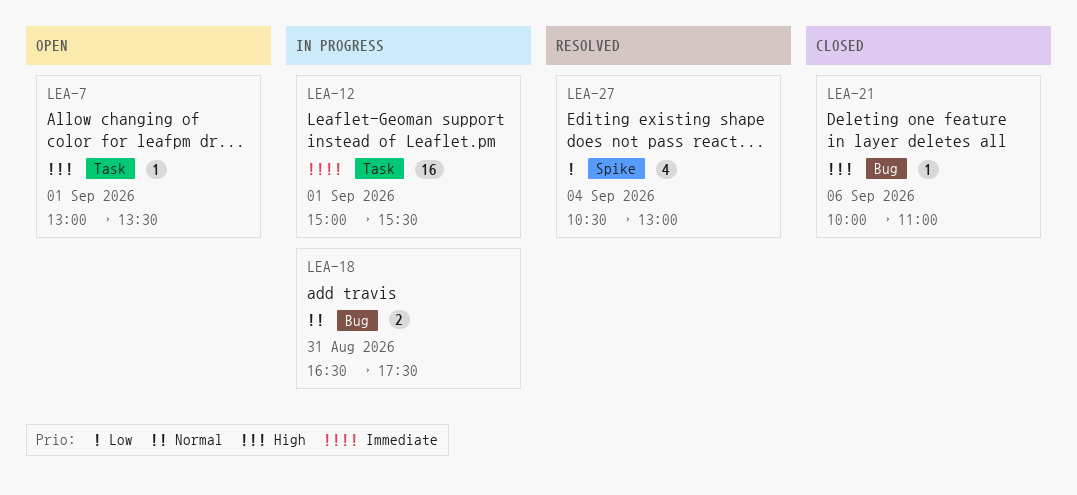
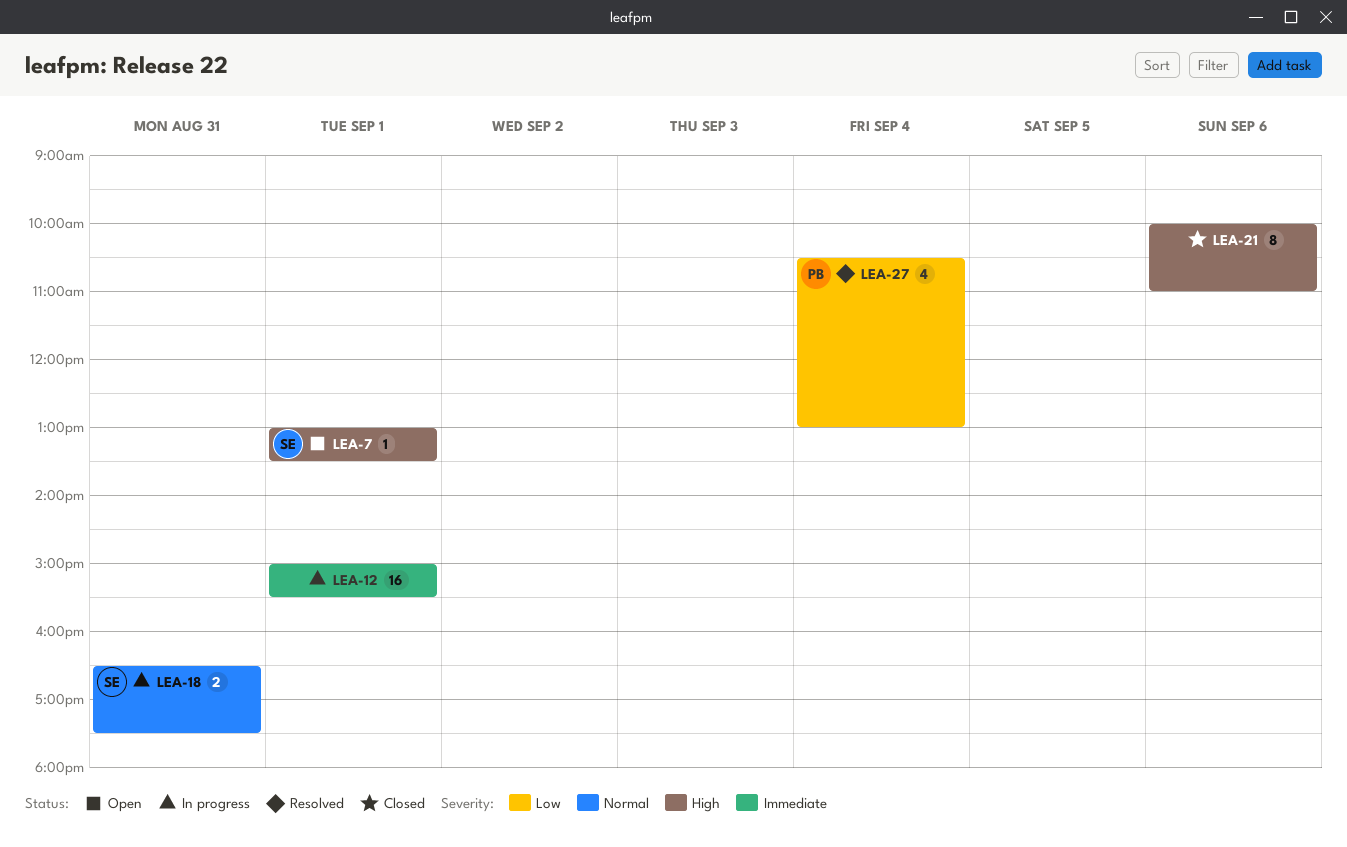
LEA-21, estimate: 1 -> 8

